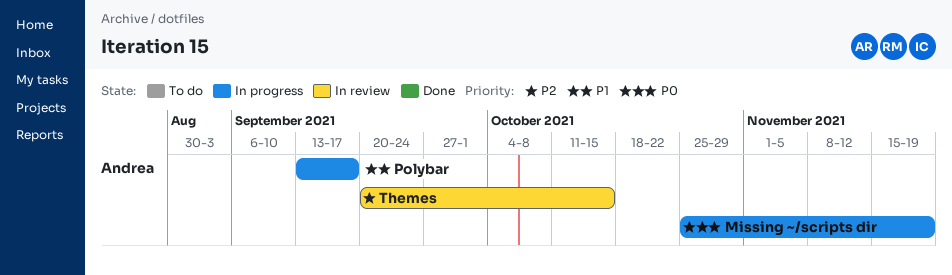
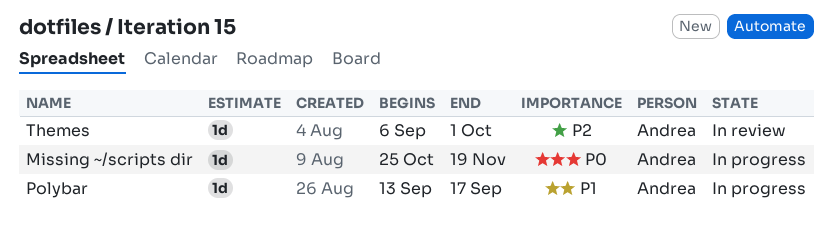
Themes, start: Sep 20 -> Sep 6
Themes, due: Oct 15 -> Oct 1

